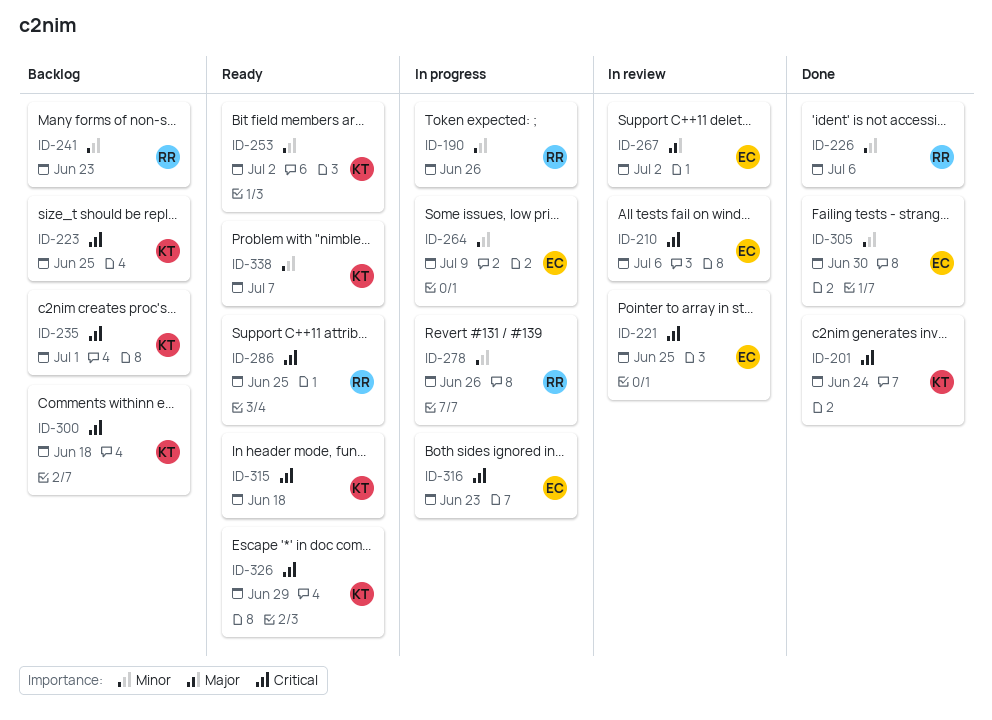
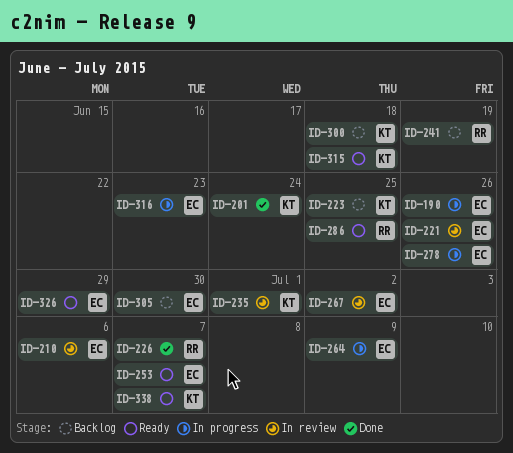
ID-190, owner: RR -> EC
ID-221, due: Jun 25 -> Jun 26
ID-226, due: Jul 6 -> Jul 7
ID-235, status: Backlog -> In review
ID-241, due: Jun 23 -> Jun 19
ID-253, owner: KT -> EC
ID-253, due: Jul 2 -> Jul 7
ID-278, owner: RR -> EC
ID-305, status: Done -> Backlog
ID-326, owner: KT -> EC

